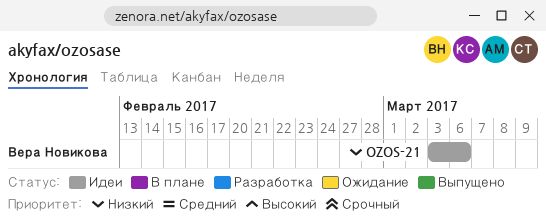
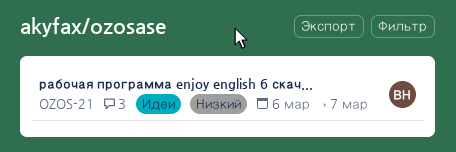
OZOS-21, start: Mar 3 -> Mar 6
OZOS-21, due: Mar 6 -> Mar 7

